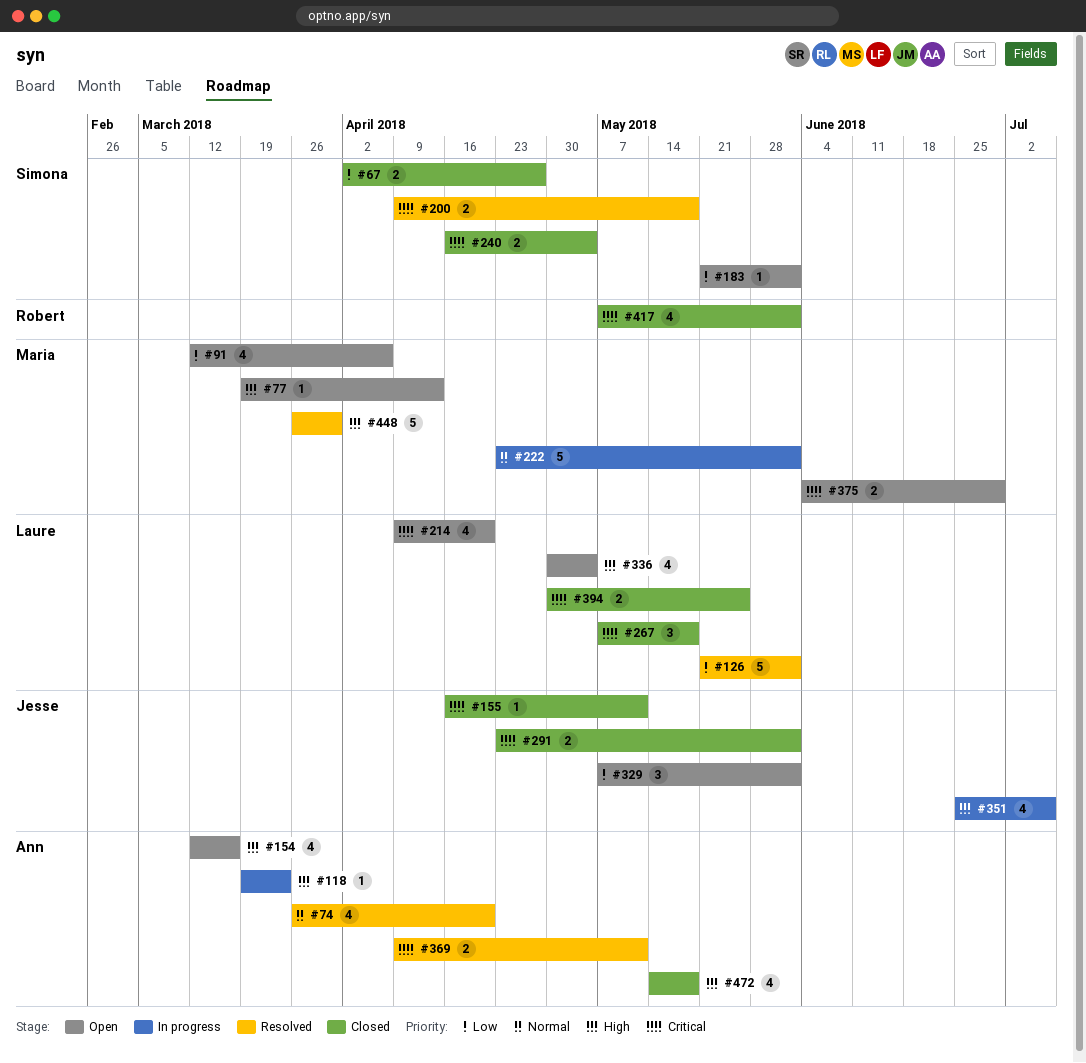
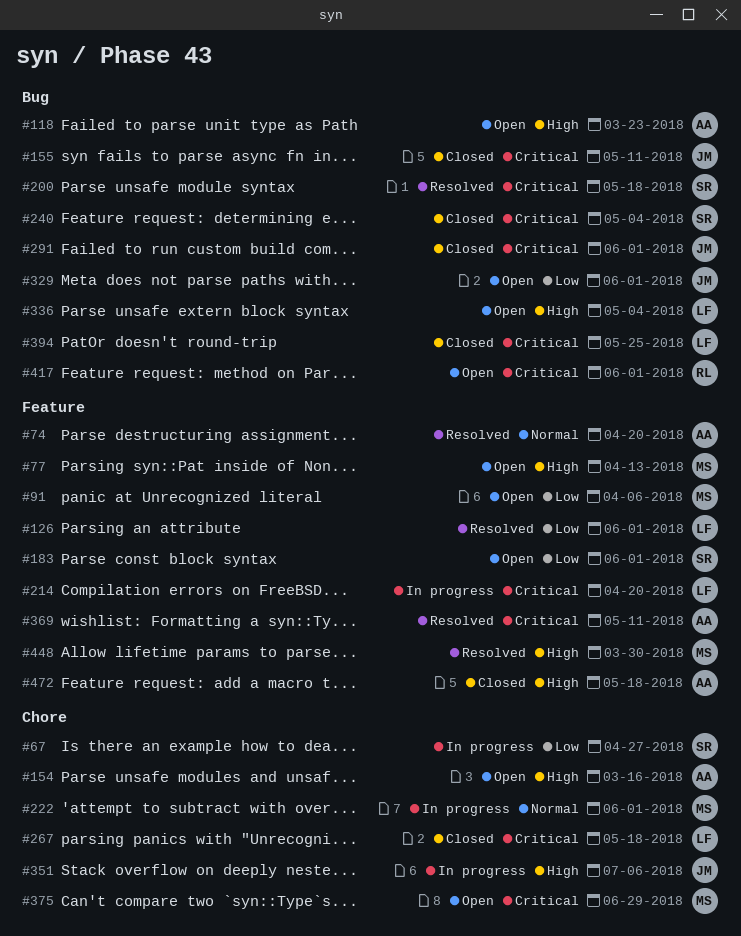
#67, status: Closed -> In progress
#118, status: In progress -> Open
#214, status: Open -> In progress
#417, status: Closed -> Open

